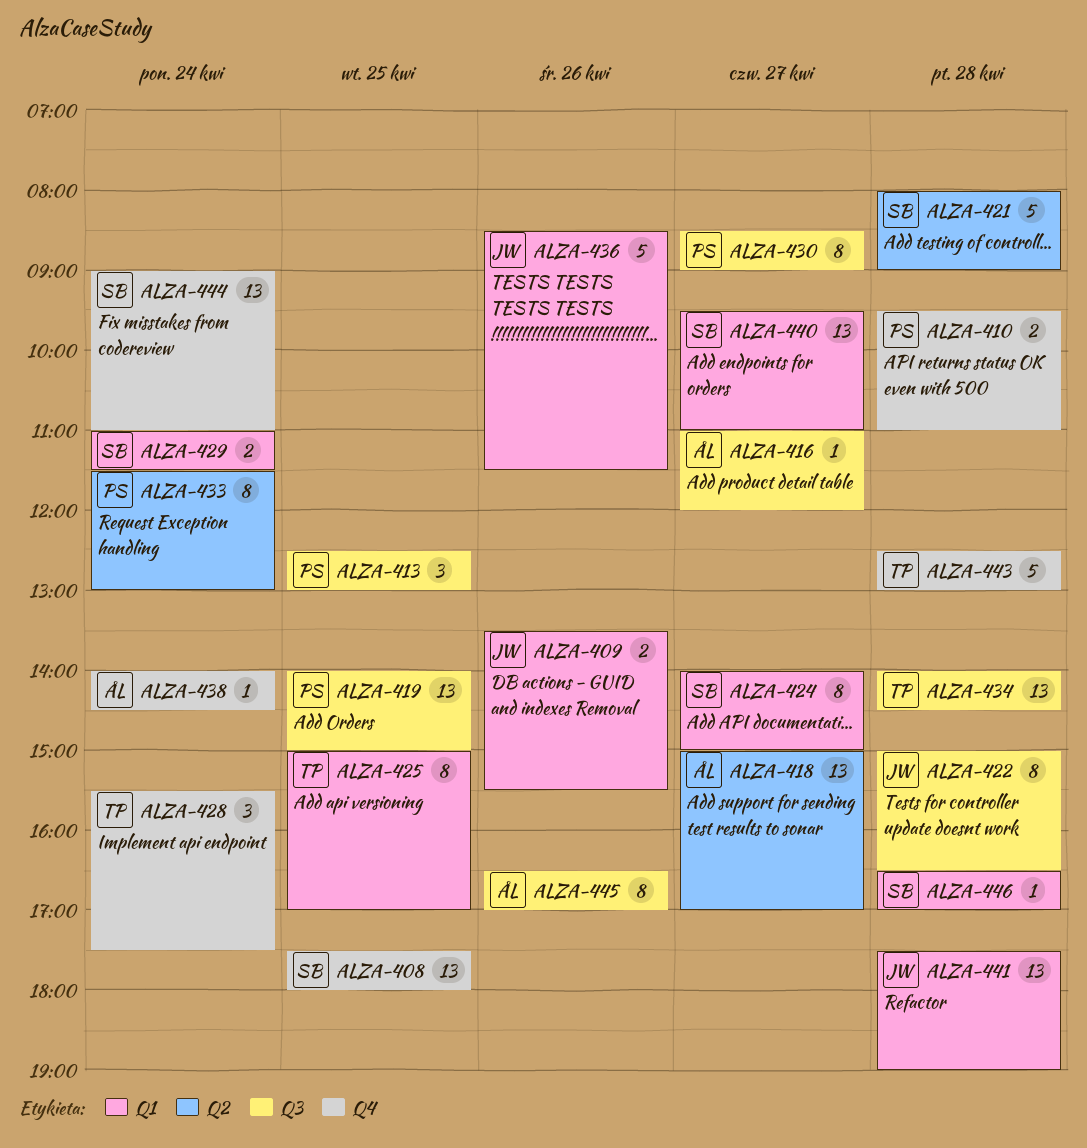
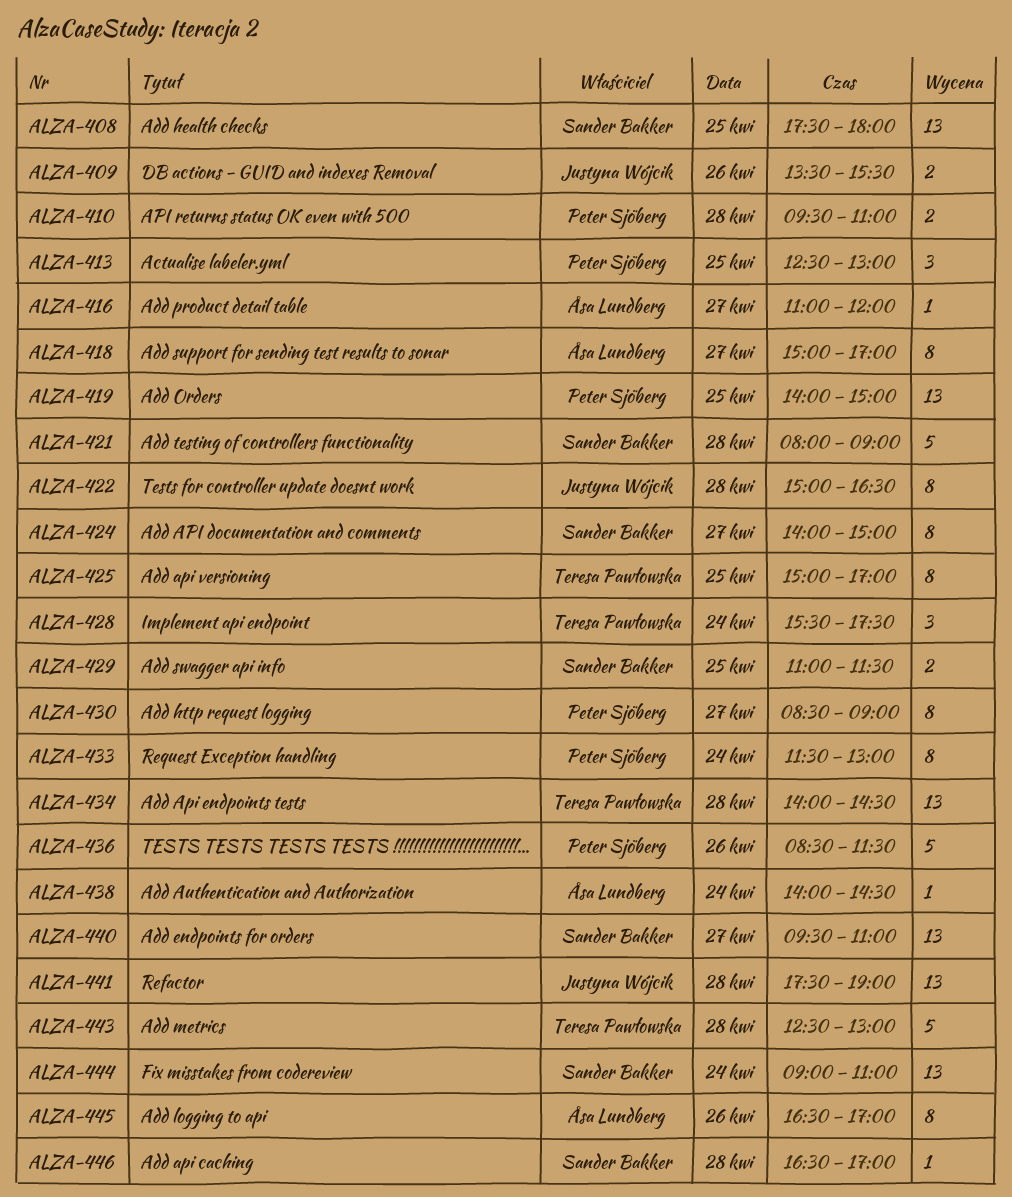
ALZA-418, estimate: 13 -> 8
ALZA-429, day: Apr 24 -> Apr 25
ALZA-436, owner: Justyna Wójcik -> Peter Sjöberg

